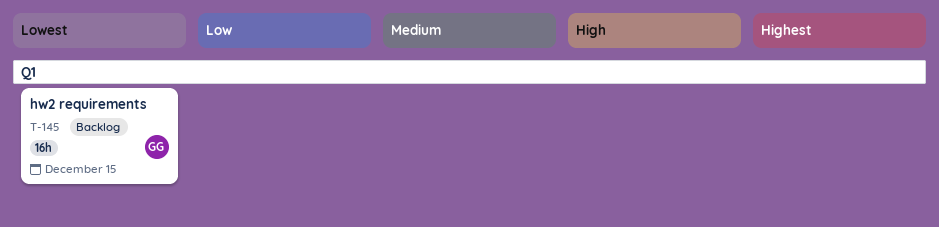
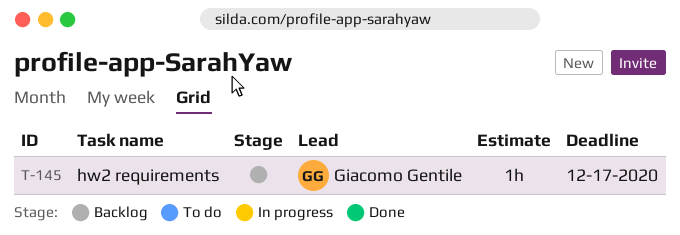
T-145, estimate: 16h -> 1h
T-145, due: Dec 15 -> Dec 17

